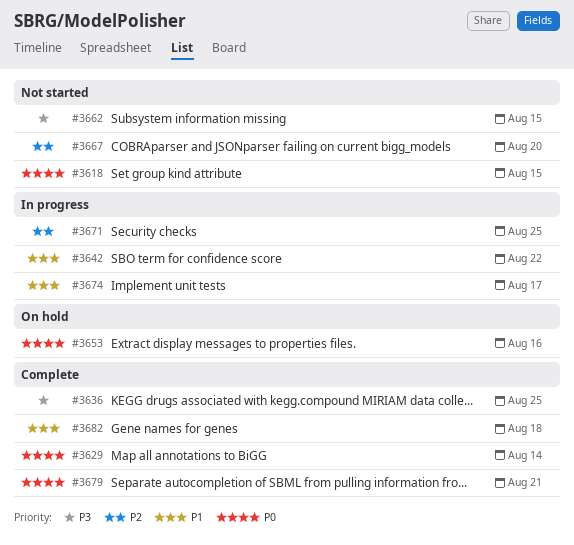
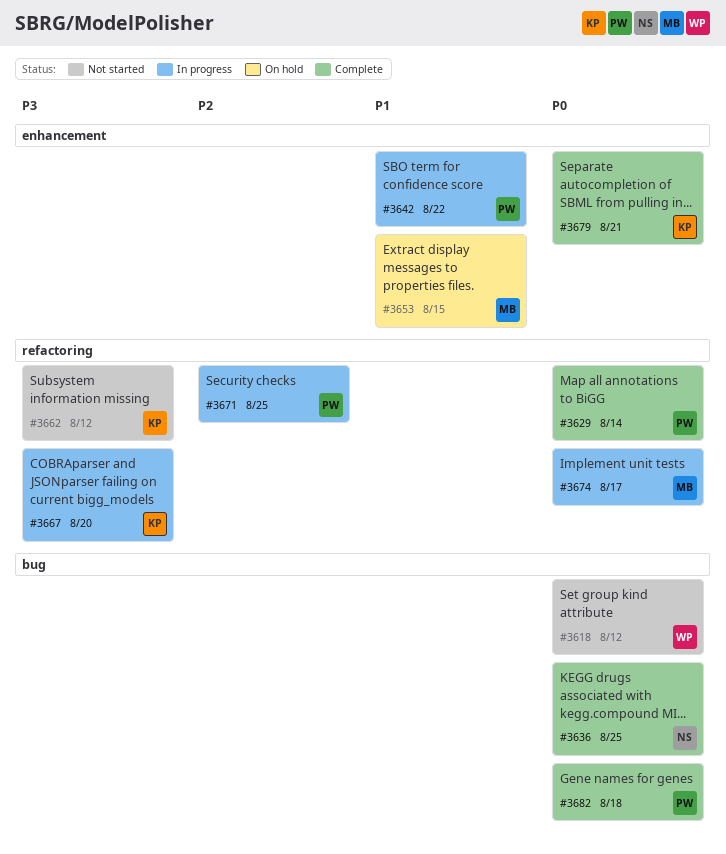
#3618, due: Aug 15 -> Aug 12
#3636, priority: P3 -> P0
#3653, priority: P0 -> P1
#3653, due: Aug 16 -> Aug 15
#3662, due: Aug 15 -> Aug 12
#3667, status: Not started -> In progress
#3667, priority: P2 -> P3
#3674, priority: P1 -> P0
#3682, priority: P1 -> P0

